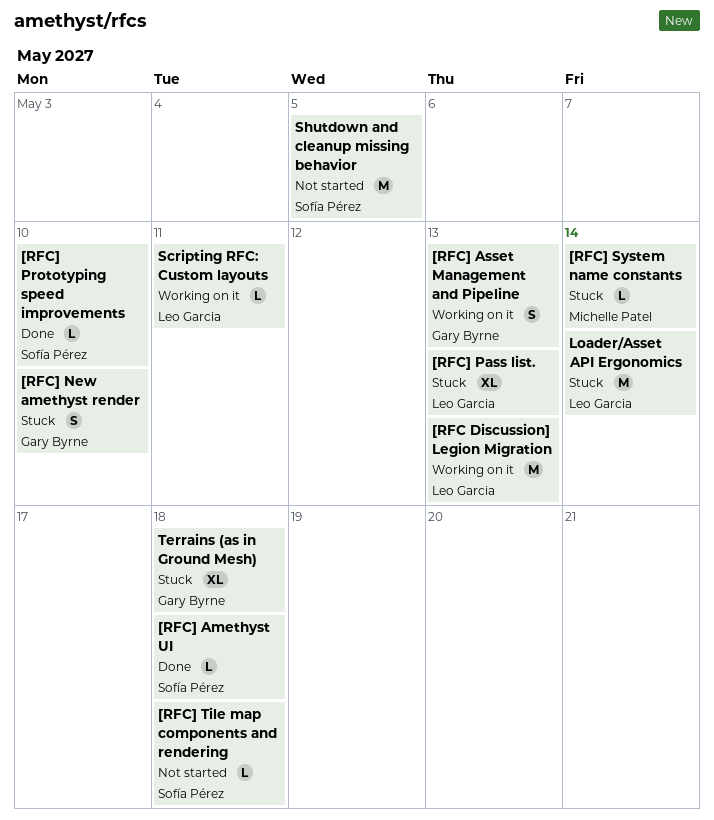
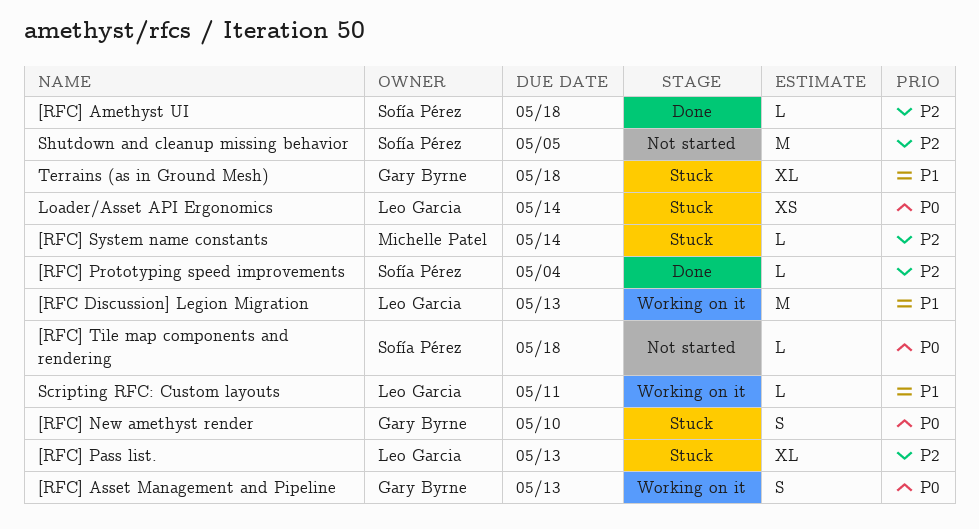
[RFC] Prototyping speed improvements, due: May 10 -> May 4
Loader/Asset API Ergonomics, estimate: M -> XS

